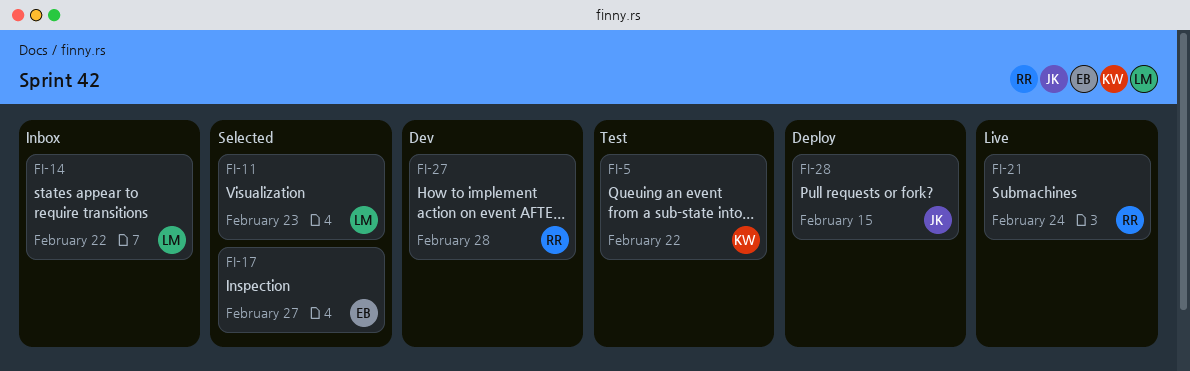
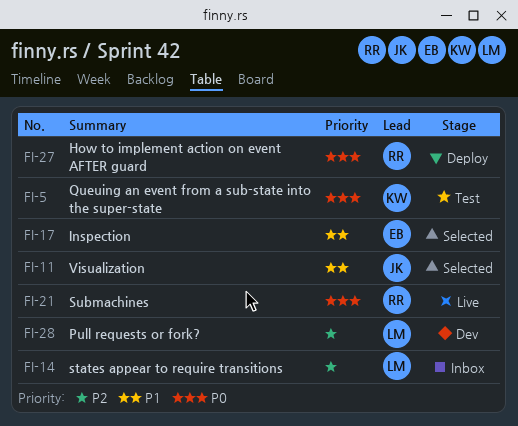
FI-11, owner: LM -> JK
FI-27, status: Dev -> Deploy
FI-28, status: Deploy -> Dev
FI-28, owner: JK -> LM

